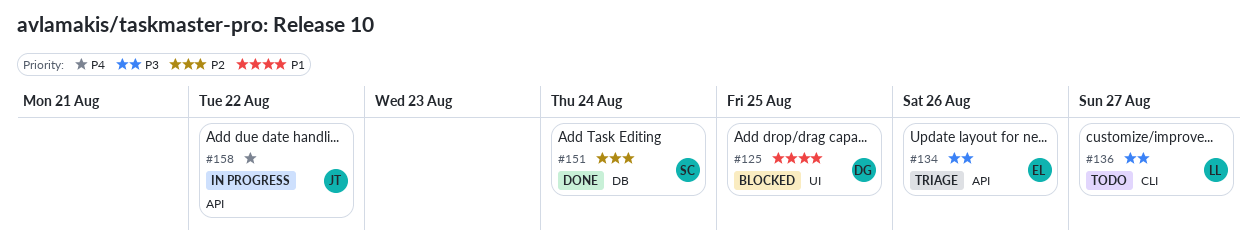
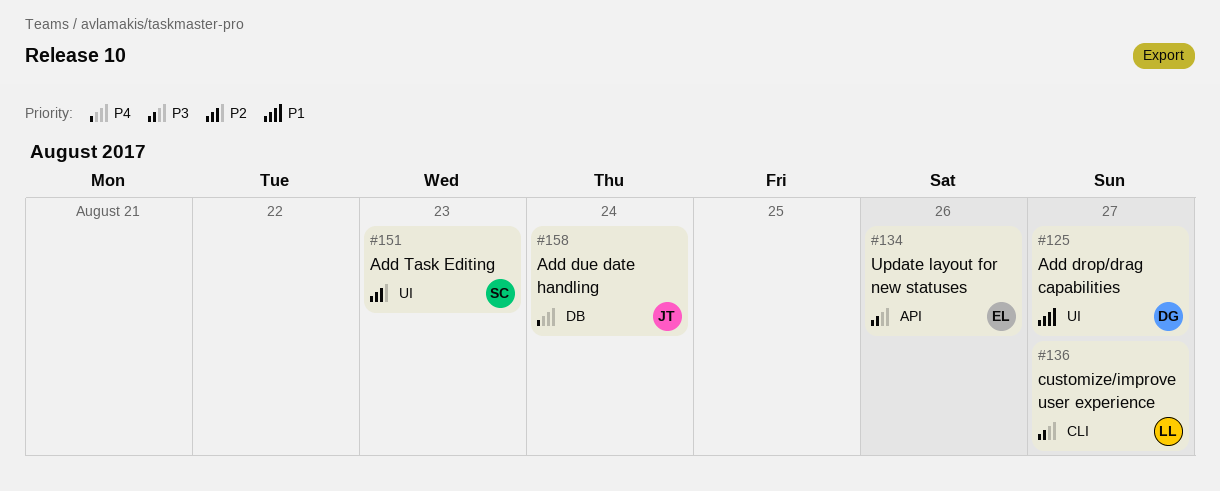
#125, due: Aug 25 -> Aug 27
#151, label: DB -> UI
#151, due: Aug 24 -> Aug 23
#158, label: API -> DB
#158, due: Aug 22 -> Aug 24

